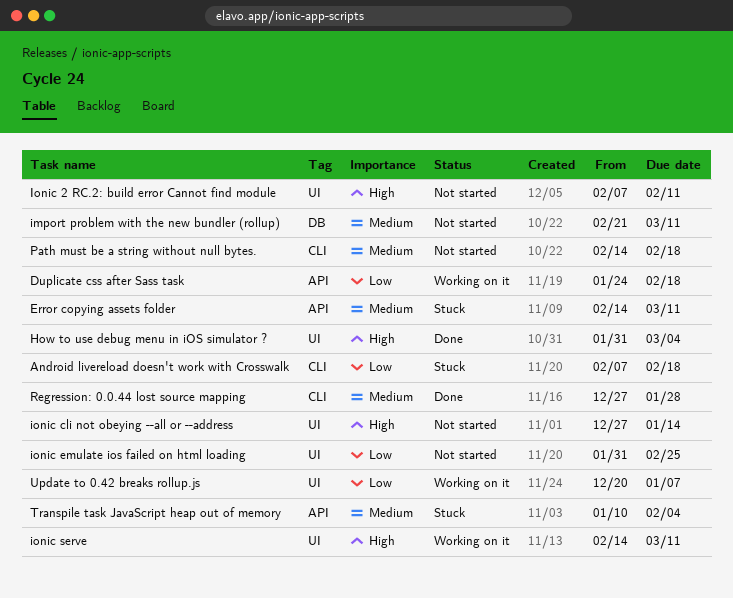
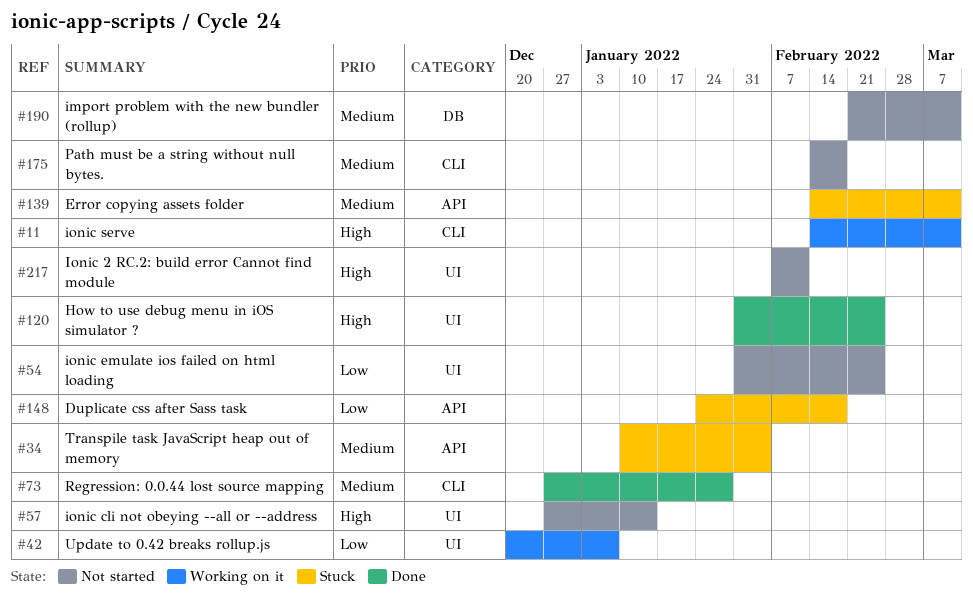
Android livereload doesn't work with Crosswalk: present -> none
Duplicate css after Sass task, status: Working on it -> Stuck
How to use debug menu in iOS simulator ?, due: Mar 4 -> Feb 25
ionic serve, label: UI -> CLI

